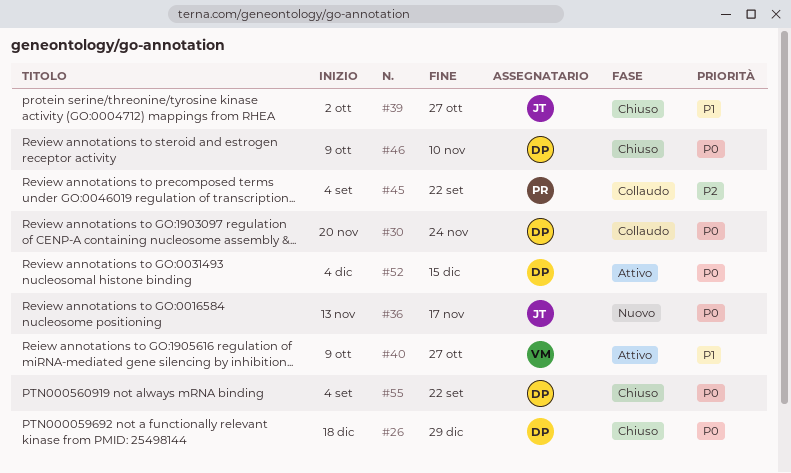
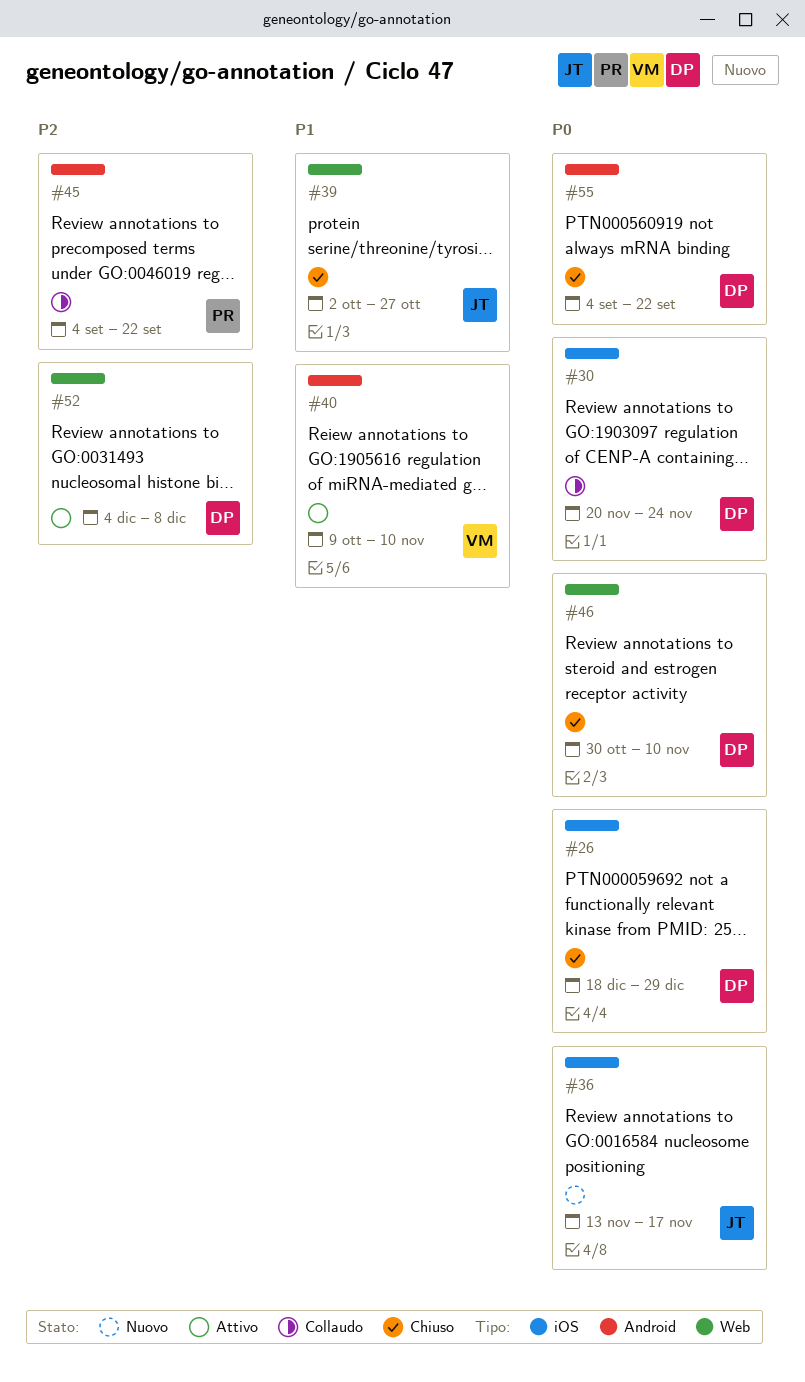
#40, due: Oct 27 -> Nov 10
#46, start: Oct 9 -> Oct 30
#52, priority: P0 -> P2
#52, due: Dec 15 -> Dec 8

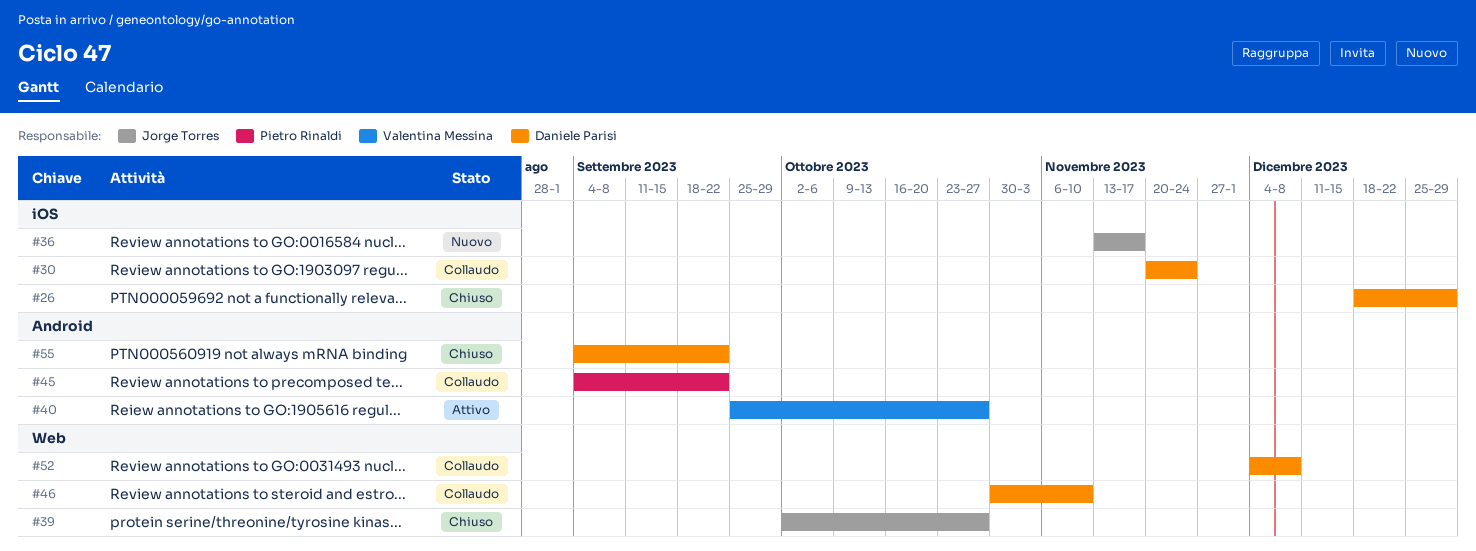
#40, start: Oct 9 -> Sep 25
#40, due: Nov 10 -> Oct 27
#46, status: Chiuso -> Collaudo
#52, status: Attivo -> Collaudo

